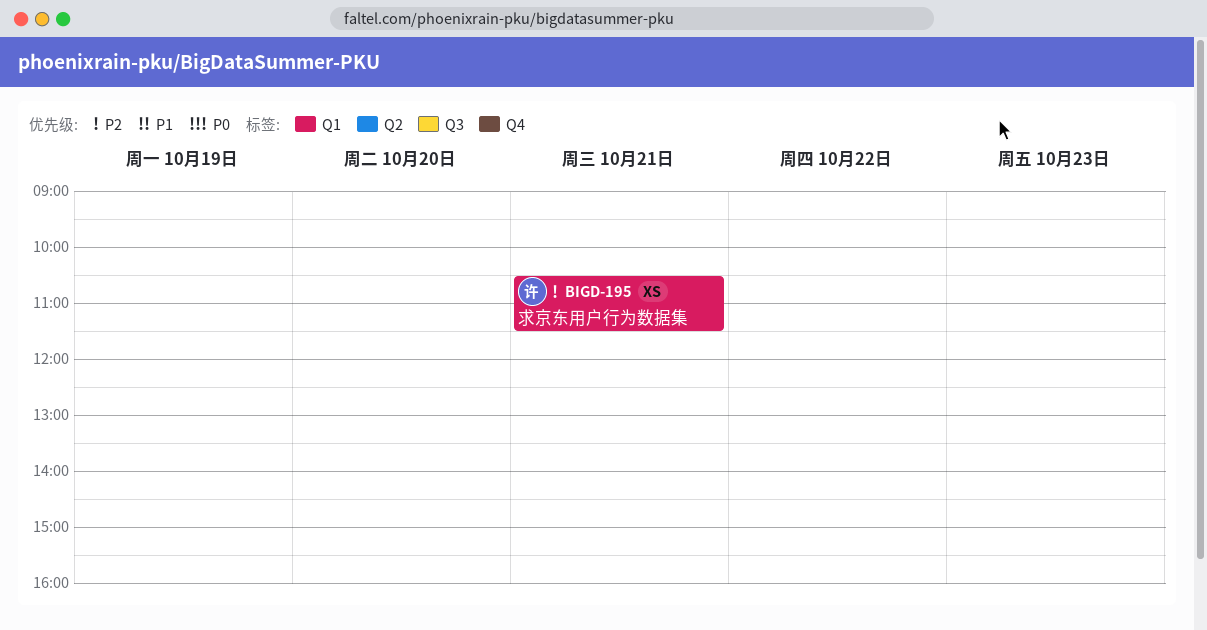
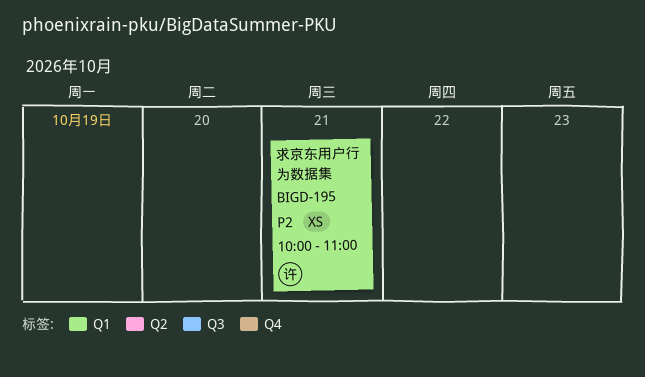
BIGD-195, begins: 10:30 -> 10:00
BIGD-195, ends: 11:30 -> 11:00

